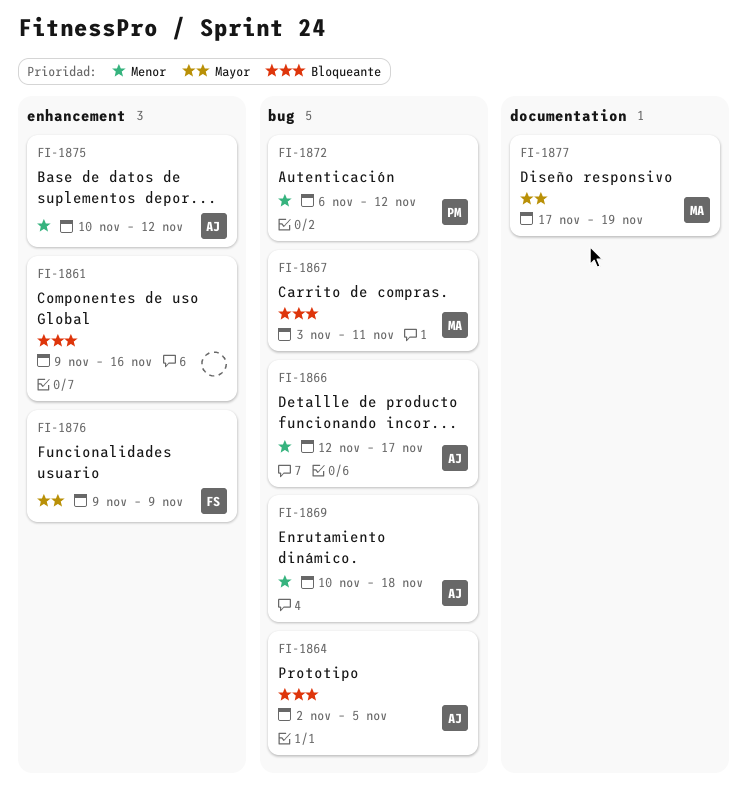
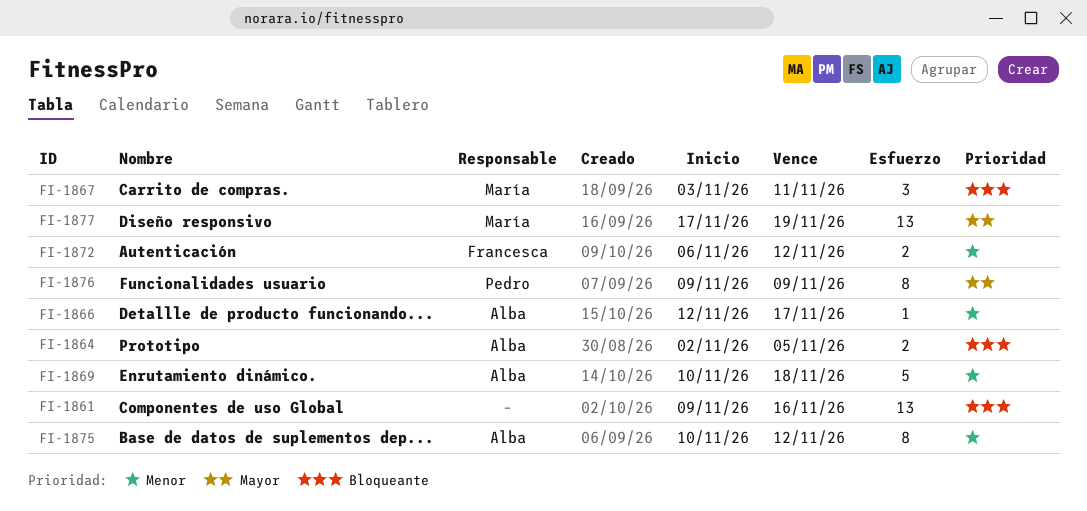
FI-1872, owner: Pedro -> Francesca
FI-1876, owner: Francesca -> Pedro

